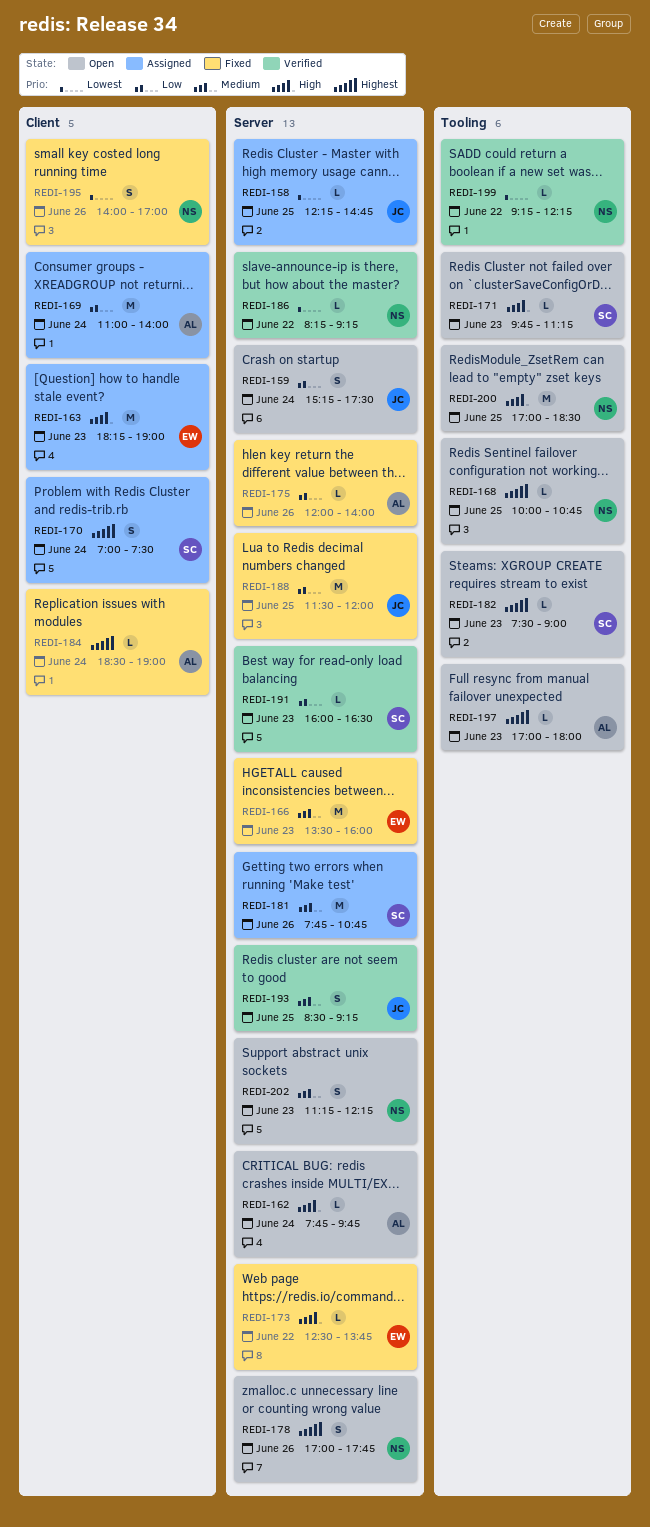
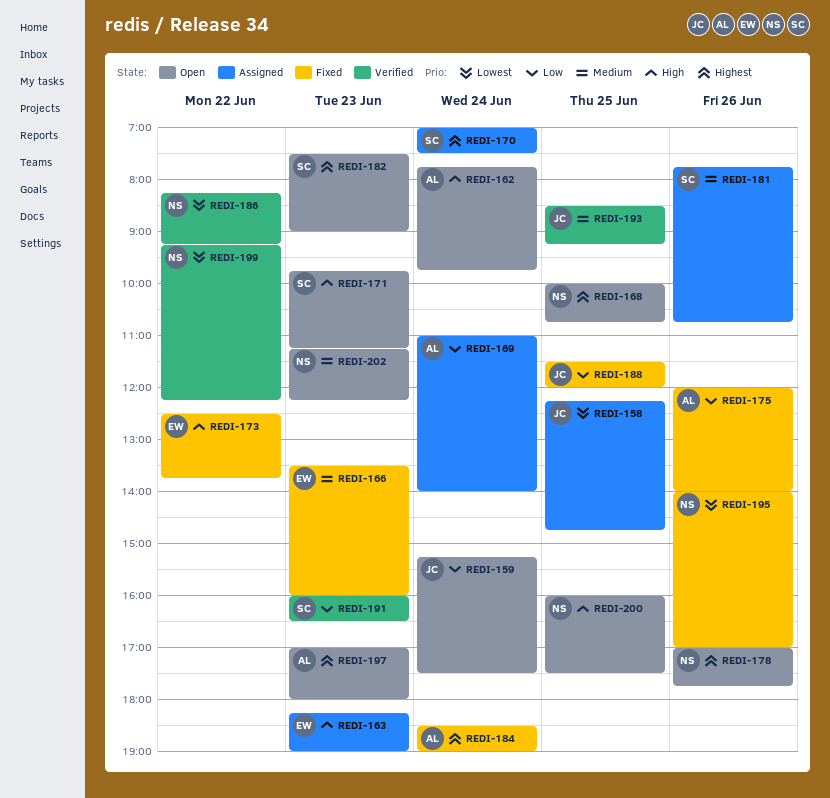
REDI-200, begins: 17:00 -> 16:00
REDI-200, ends: 18:30 -> 17:30

